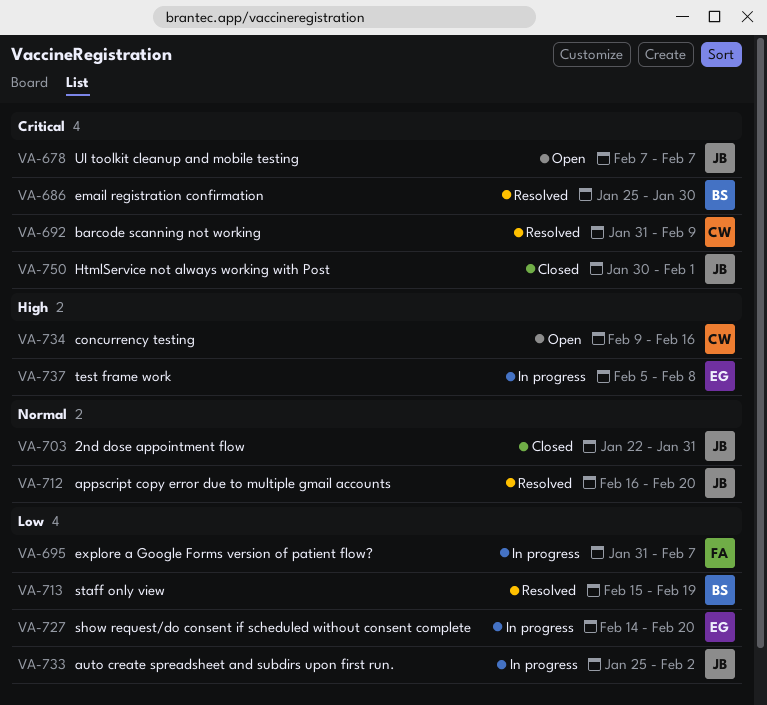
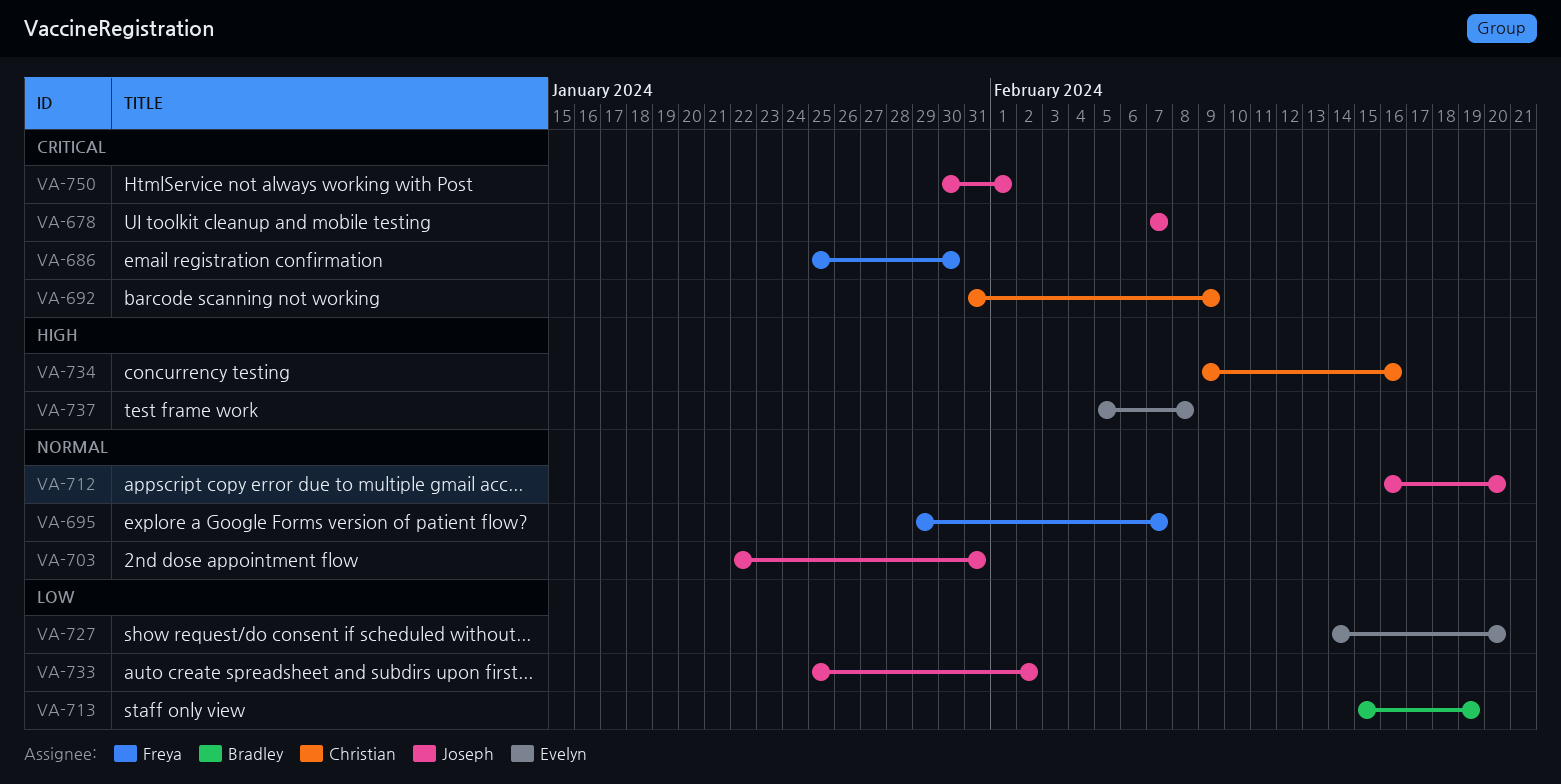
VA-686, owner: Bradley -> Freya
VA-695, priority: Low -> Normal
VA-695, start: Jan 31 -> Jan 29

